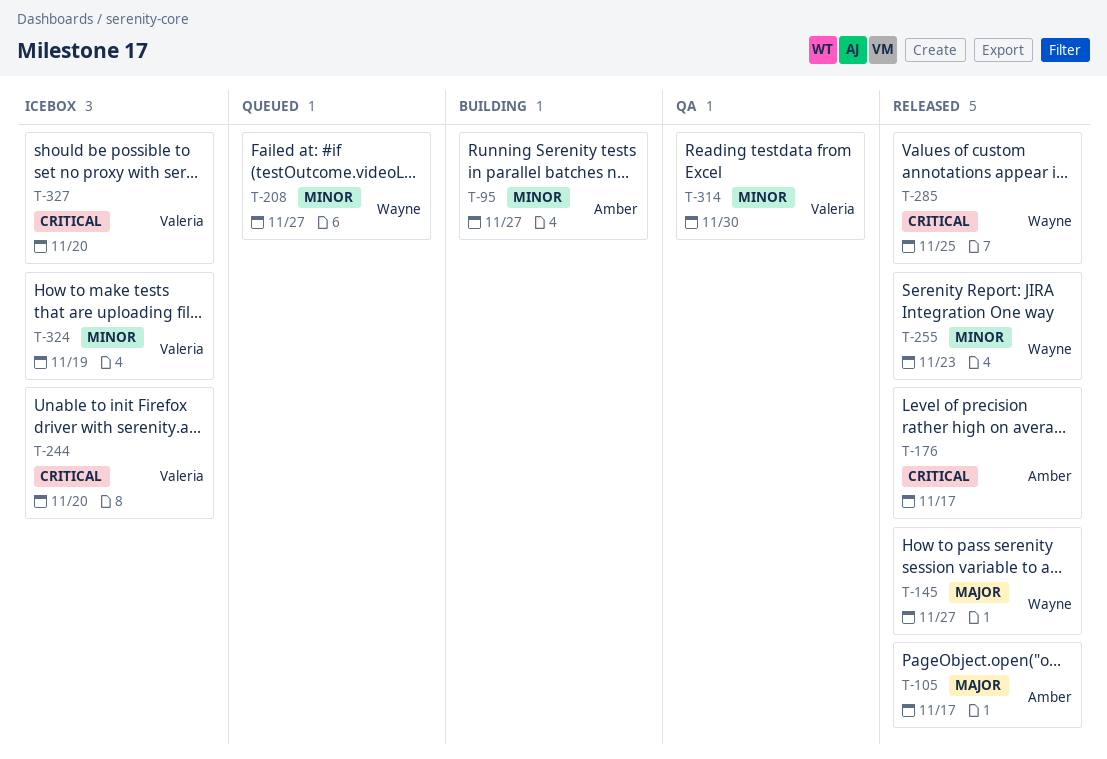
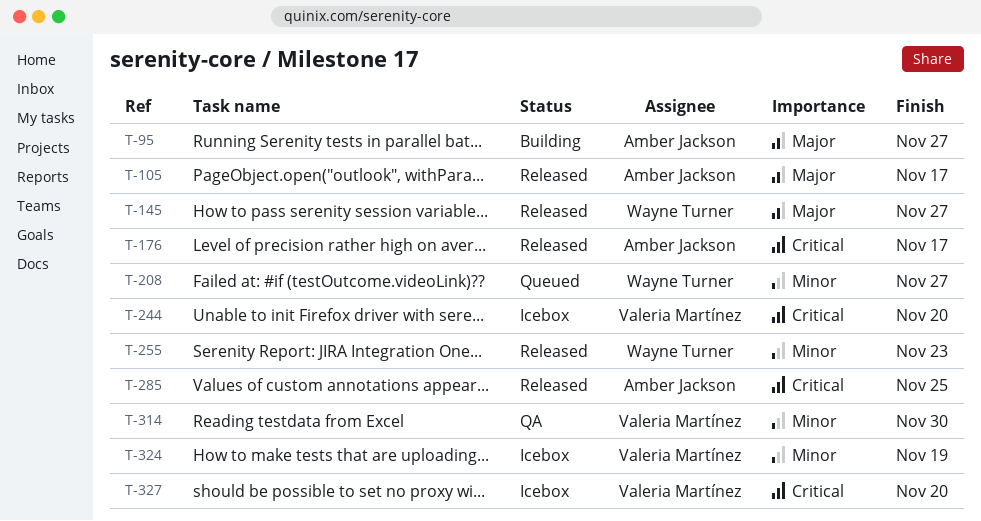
T-95, priority: Minor -> Major
T-285, owner: Wayne Turner -> Amber Jackson

